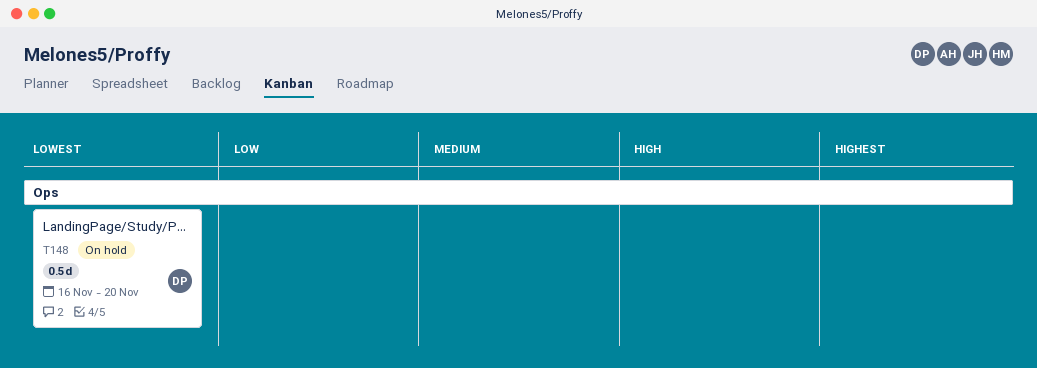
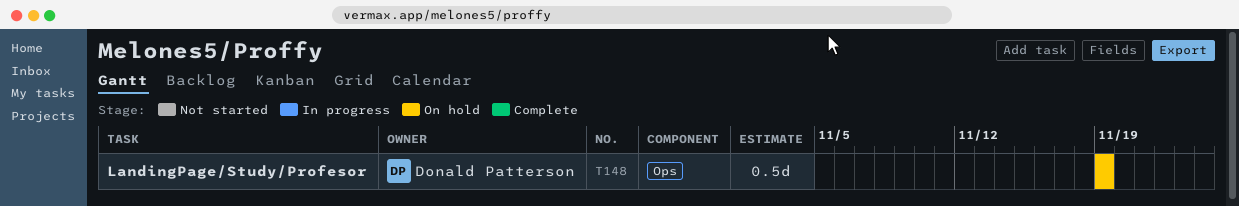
T148, start: Nov 16 -> Nov 19
T148, due: Nov 20 -> Nov 19

